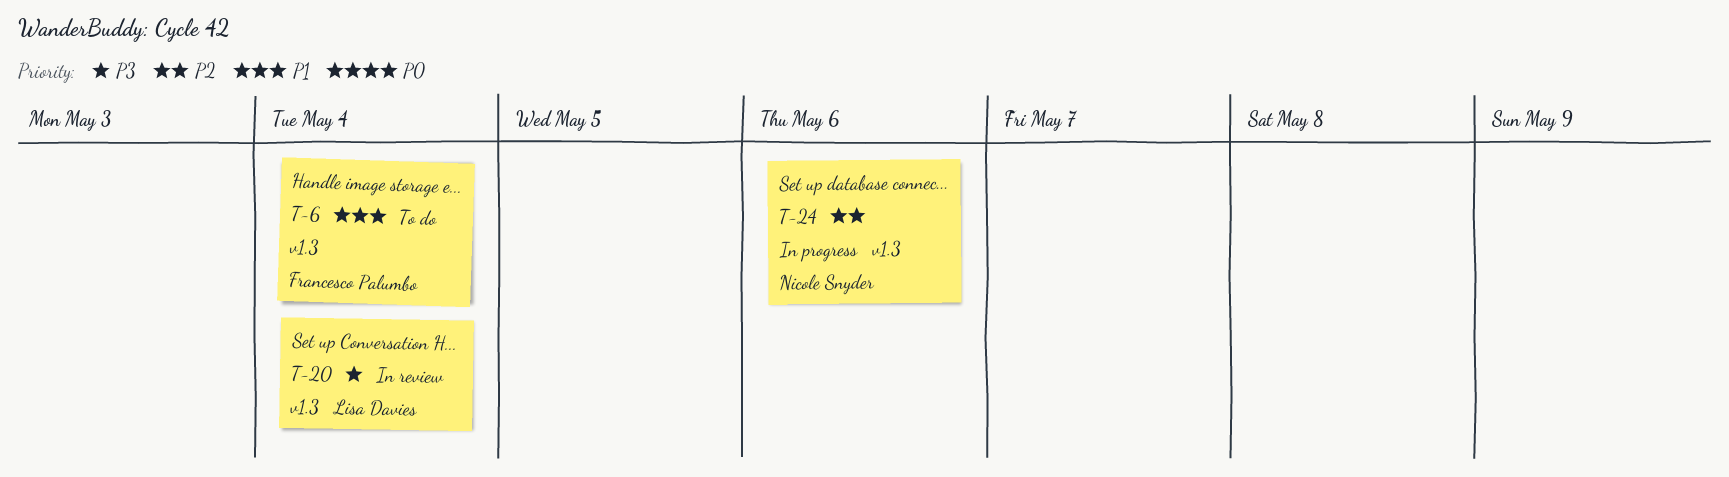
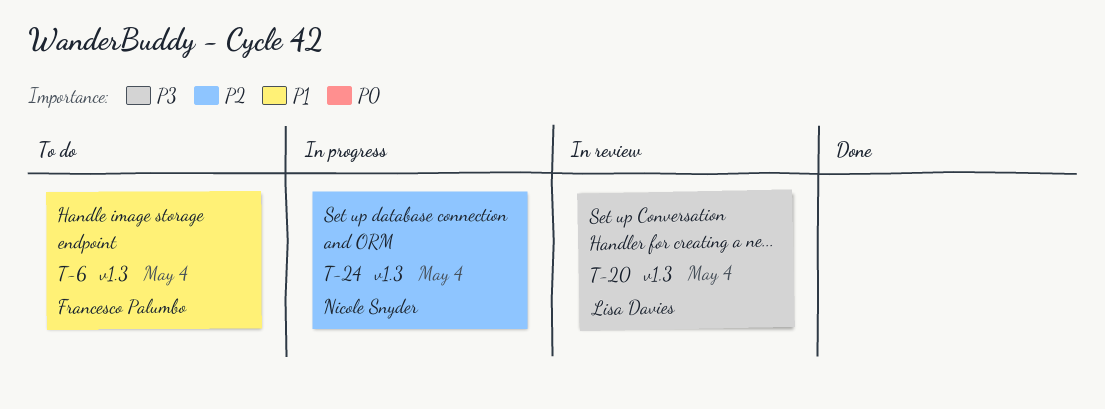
T-24, due: May 6 -> May 4

